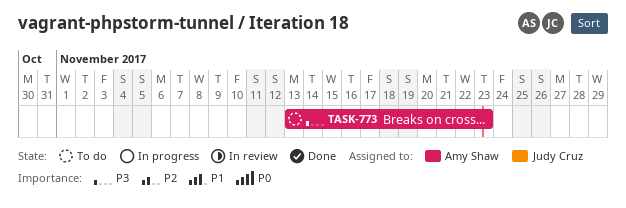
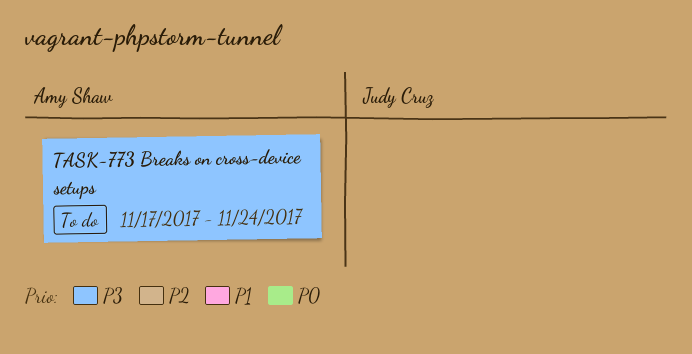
TASK-773, start: Nov 13 -> Nov 17
TASK-773, due: Nov 23 -> Nov 24

